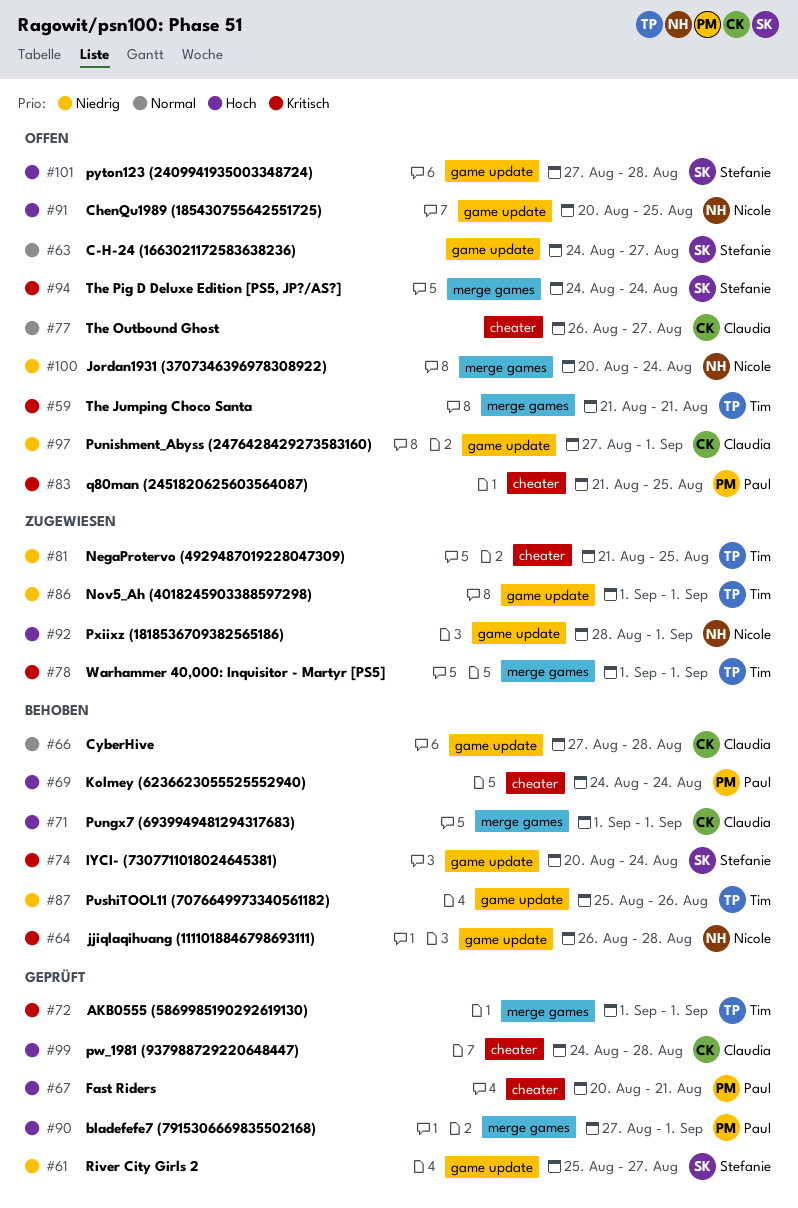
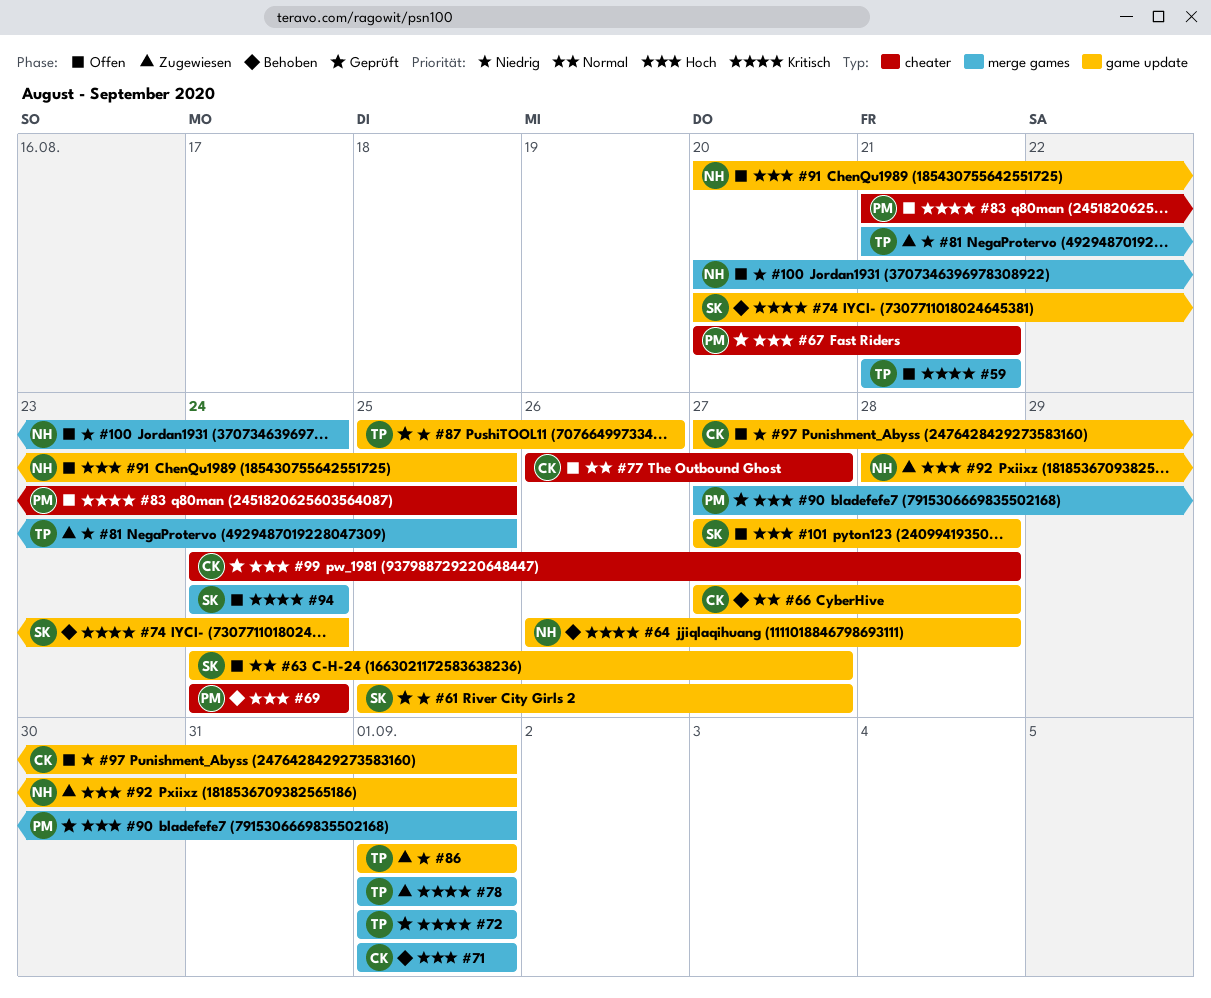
#81, label: cheater -> merge games
#87, status: Behoben -> Geprüft

